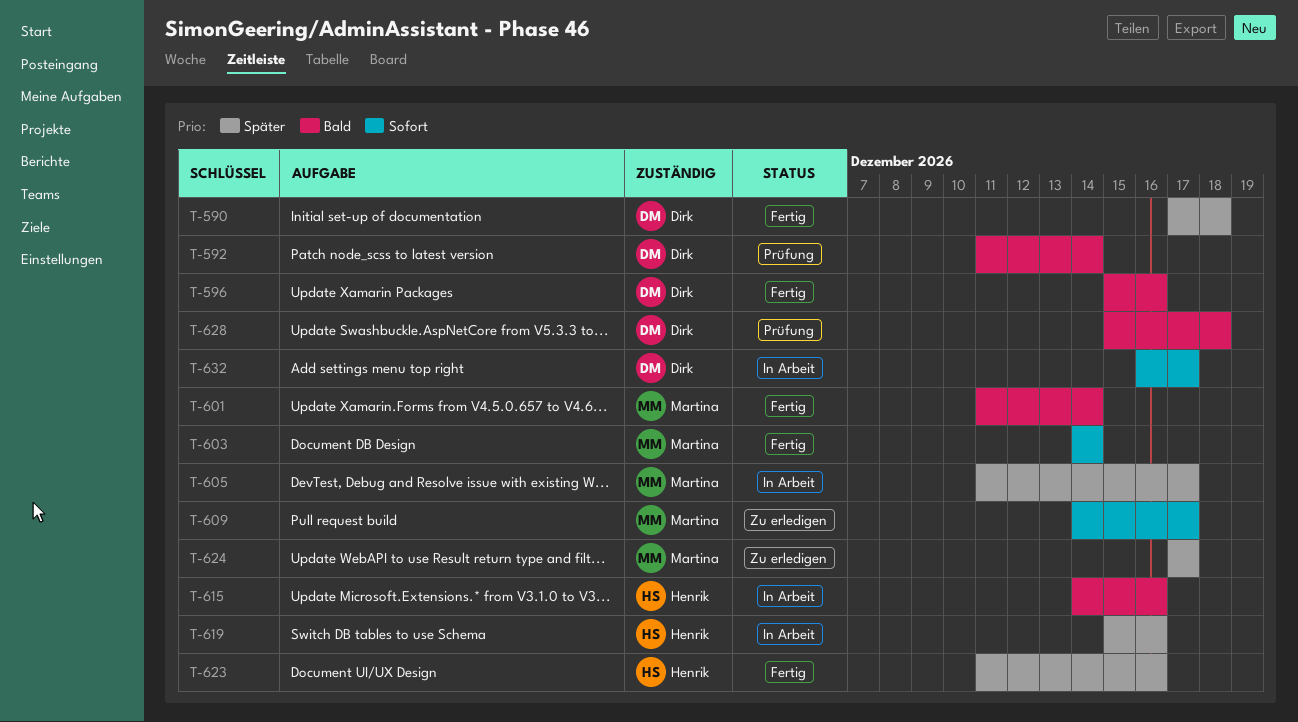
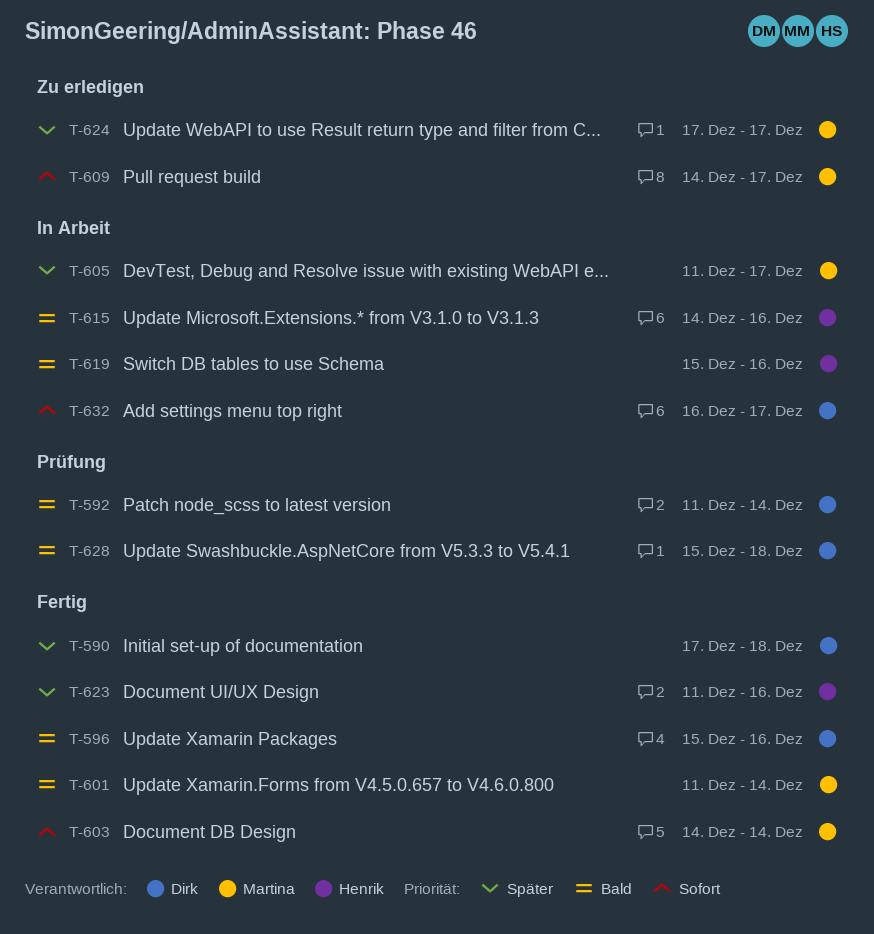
T-619, priority: Später -> Bald

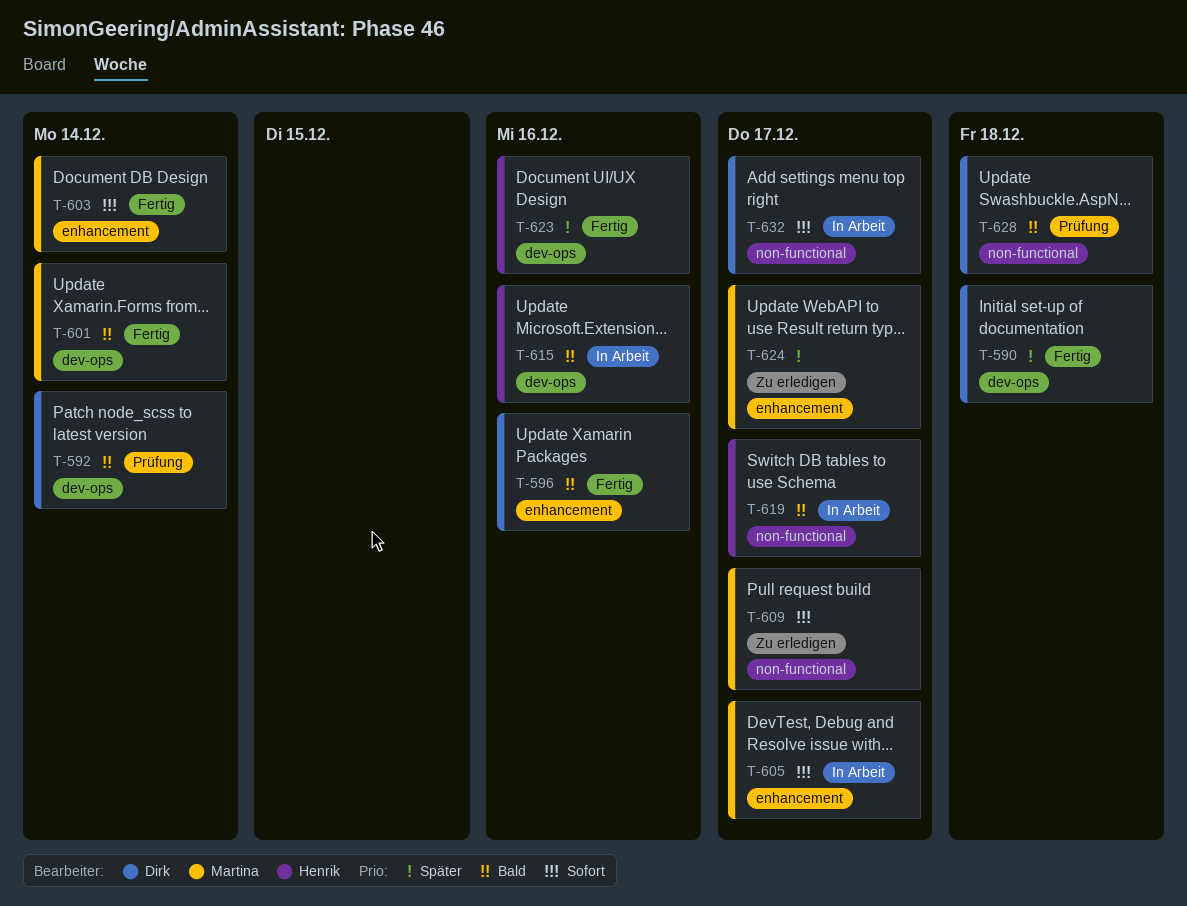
T-605, priority: Später -> Sofort
T-619, due: Dec 16 -> Dec 17

